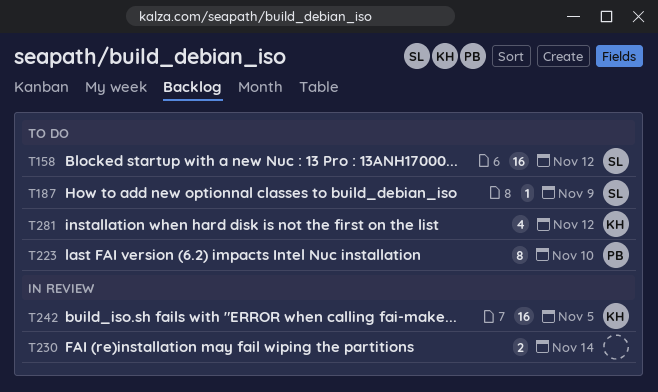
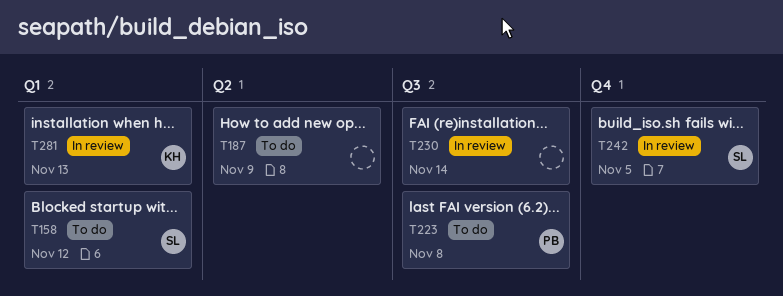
T187, owner: SL -> none
T223, due: Nov 10 -> Nov 8
T242, owner: KH -> SL
T281, status: To do -> In review
T281, due: Nov 12 -> Nov 13

